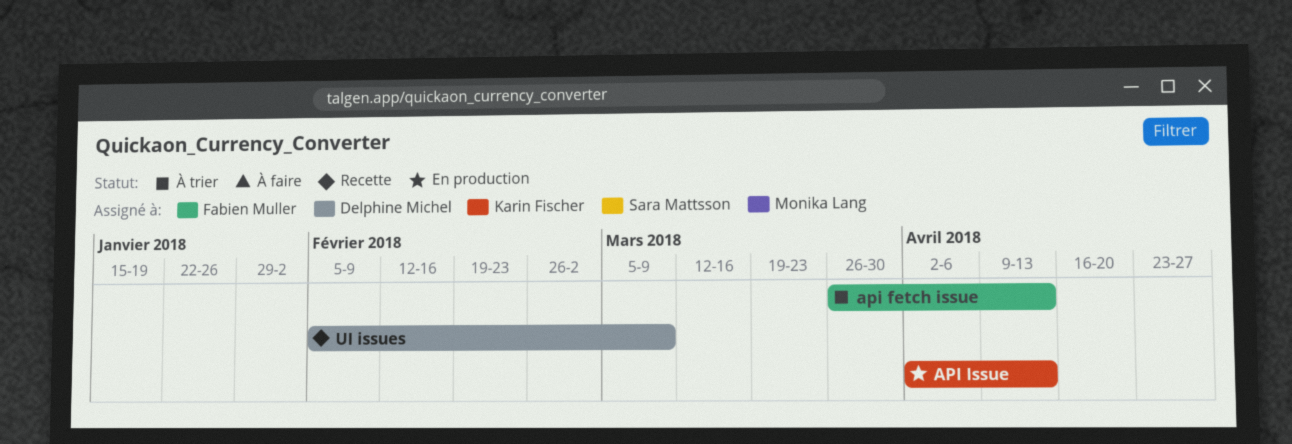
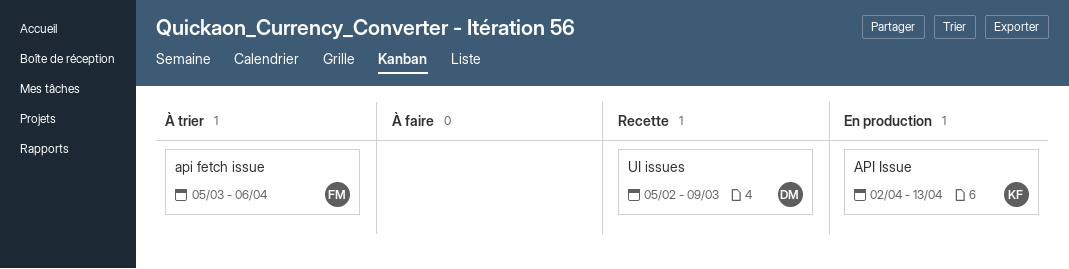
api fetch issue, start: Mar 26 -> Mar 5
api fetch issue, due: Apr 13 -> Apr 6

